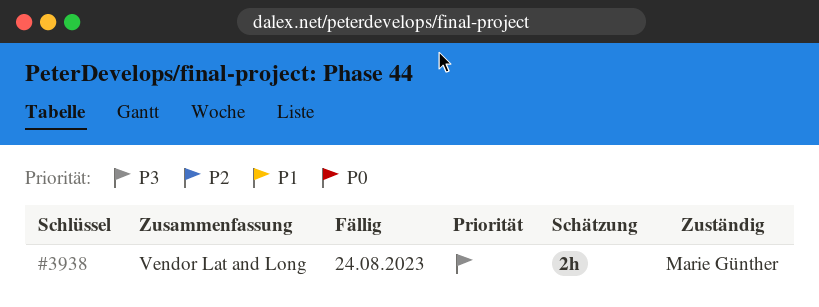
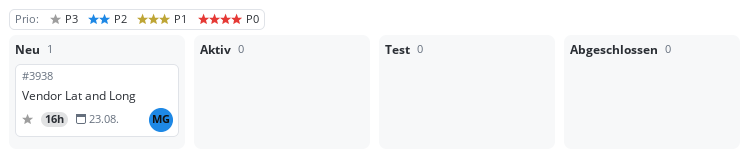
#3938, estimate: 2h -> 16h
#3938, due: Aug 24 -> Aug 23

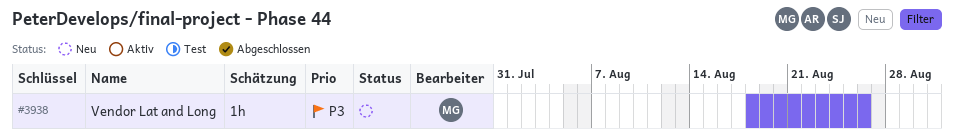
#3938, estimate: 16h -> 1h
#3938, due: Aug 23 -> Aug 26

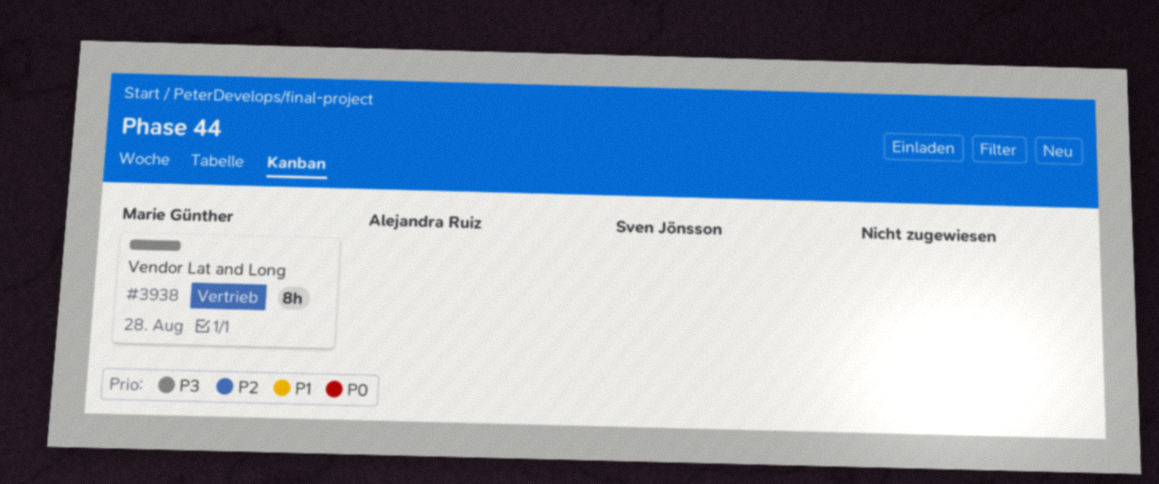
#3938, estimate: 1h -> 8h
#3938, due: Aug 26 -> Aug 28

